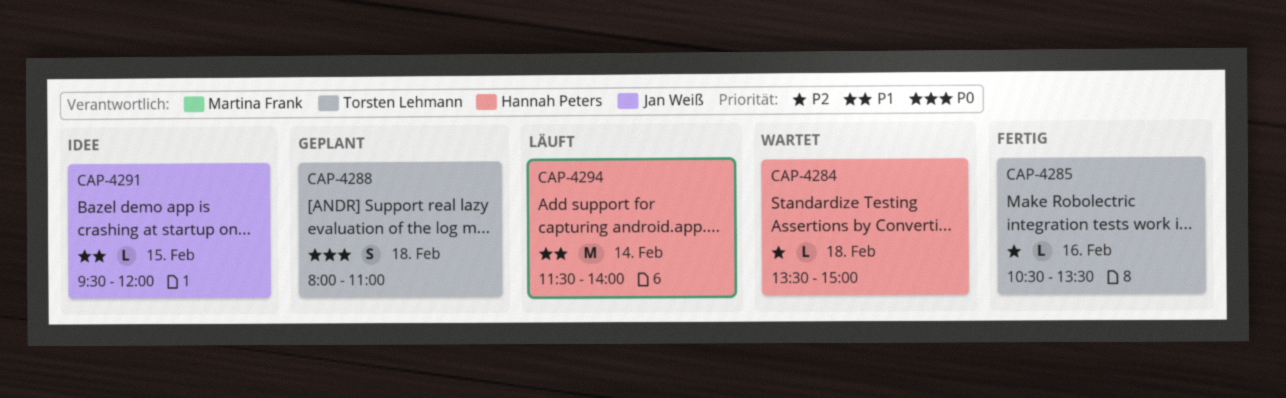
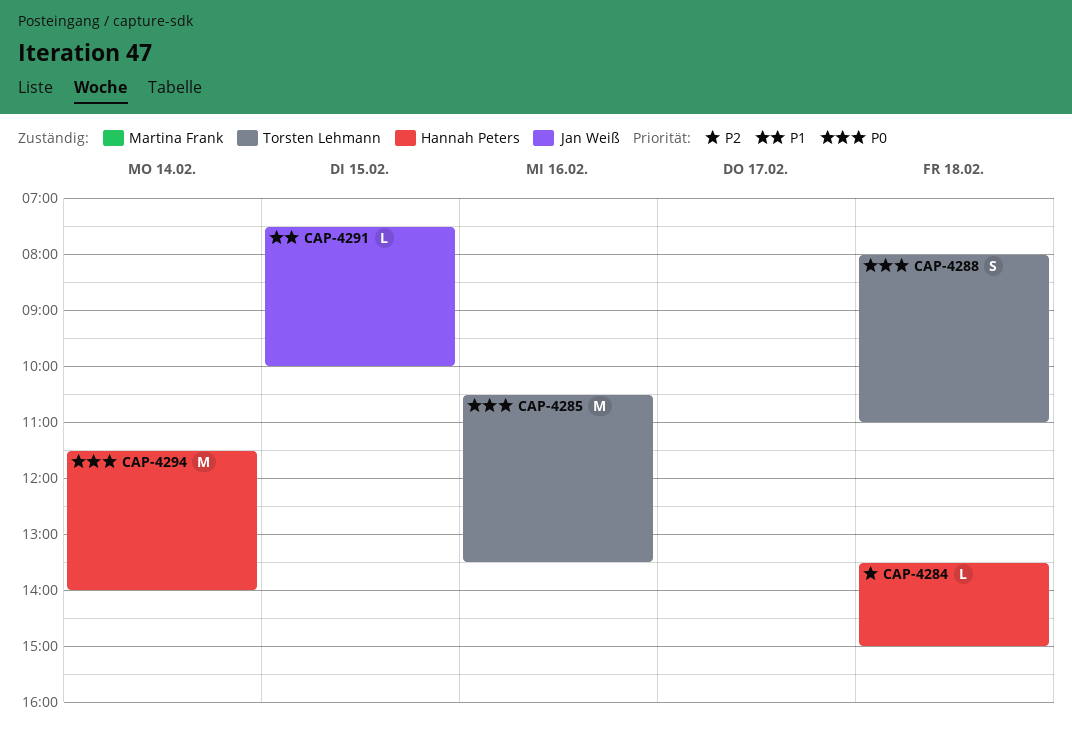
CAP-4285, priority: P2 -> P0
CAP-4285, estimate: L -> M
CAP-4291, begins: 09:30 -> 07:30
CAP-4291, ends: 12:00 -> 10:00
CAP-4294, priority: P1 -> P0

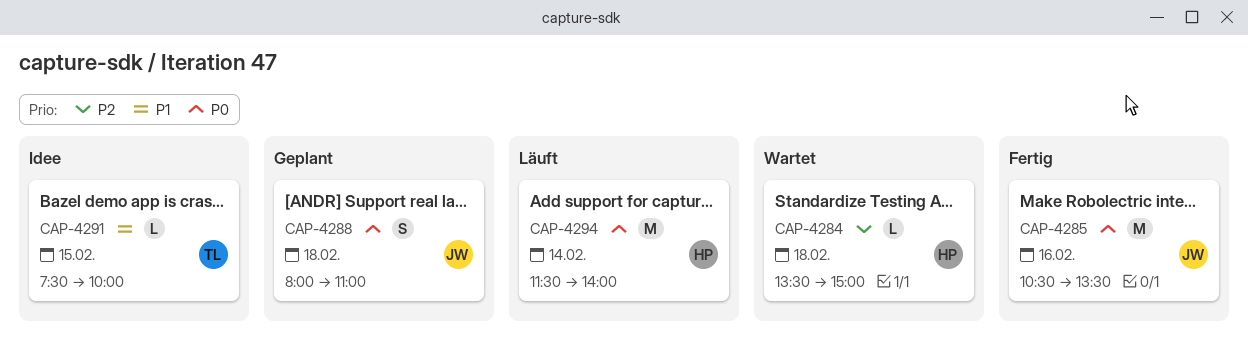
CAP-4285, owner: Torsten Lehmann -> Jan Weiß
CAP-4288, owner: Torsten Lehmann -> Jan Weiß
CAP-4291, owner: Jan Weiß -> Torsten Lehmann

